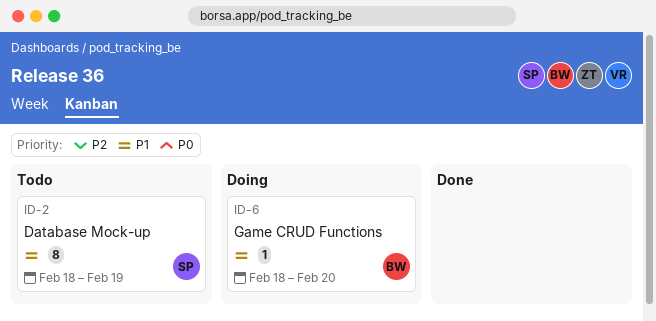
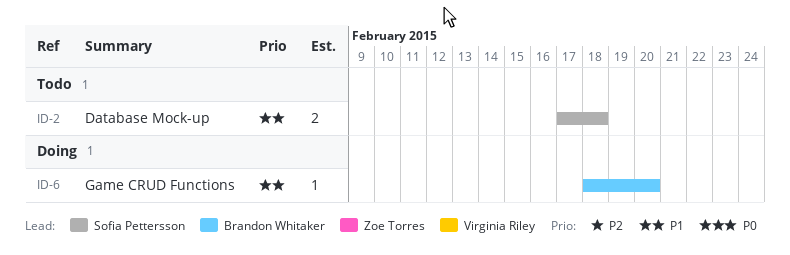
ID-2, estimate: 8 -> 2
ID-2, start: Feb 18 -> Feb 17
ID-2, due: Feb 19 -> Feb 18

